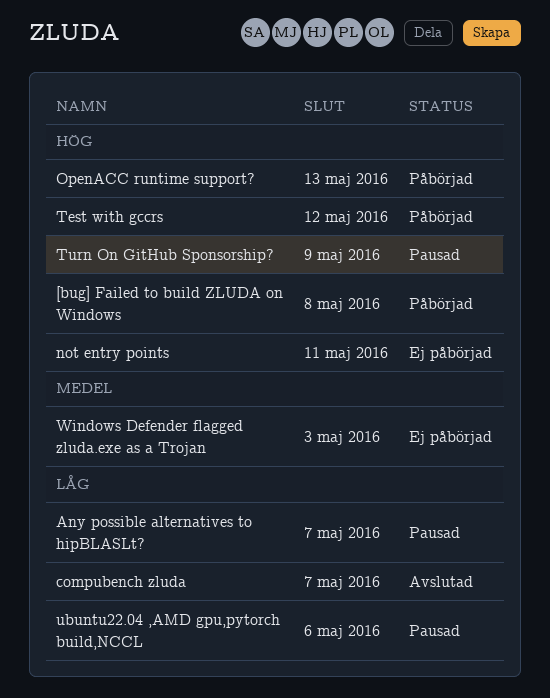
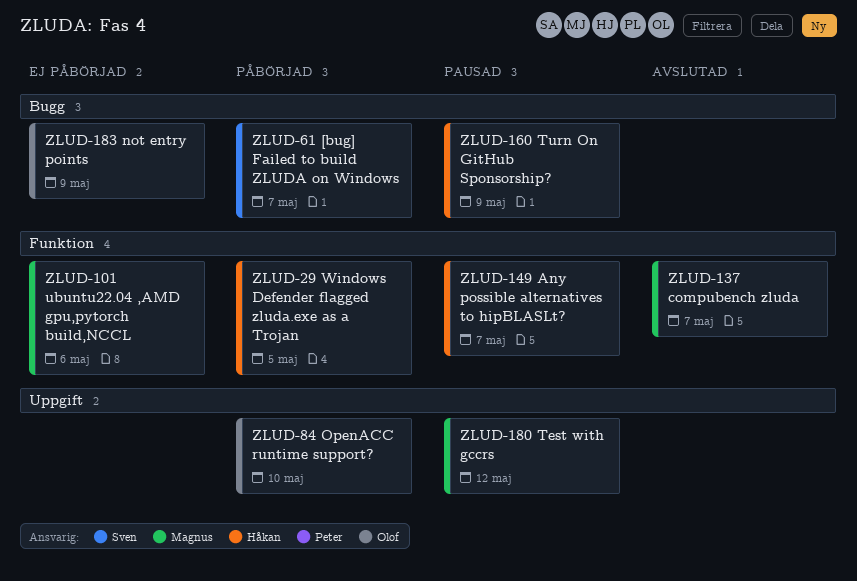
[bug] Failed to build ZLUDA on Windows, due: May 8 -> May 7
not entry points, due: May 11 -> May 9
OpenACC runtime support?, due: May 13 -> May 10
Test with gccrs, status: Påbörjad -> Pausad
ubuntu22.04 ,AMD gpu,pytorch build,NCCL, status: Pausad -> Ej påbörjad
Windows Defender flagged zluda.exe as a Trojan, status: Ej påbörjad -> Påbörjad
Windows Defender flagged zluda.exe as a Trojan, due: May 3 -> May 5

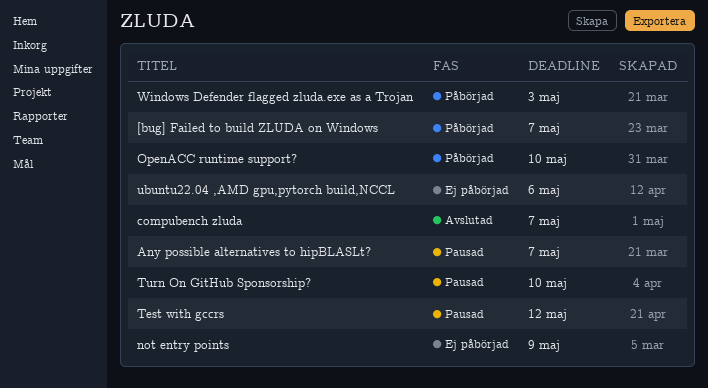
Turn On GitHub Sponsorship?, due: May 9 -> May 10
Windows Defender flagged zluda.exe as a Trojan, due: May 5 -> May 3

